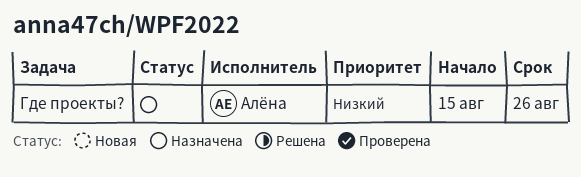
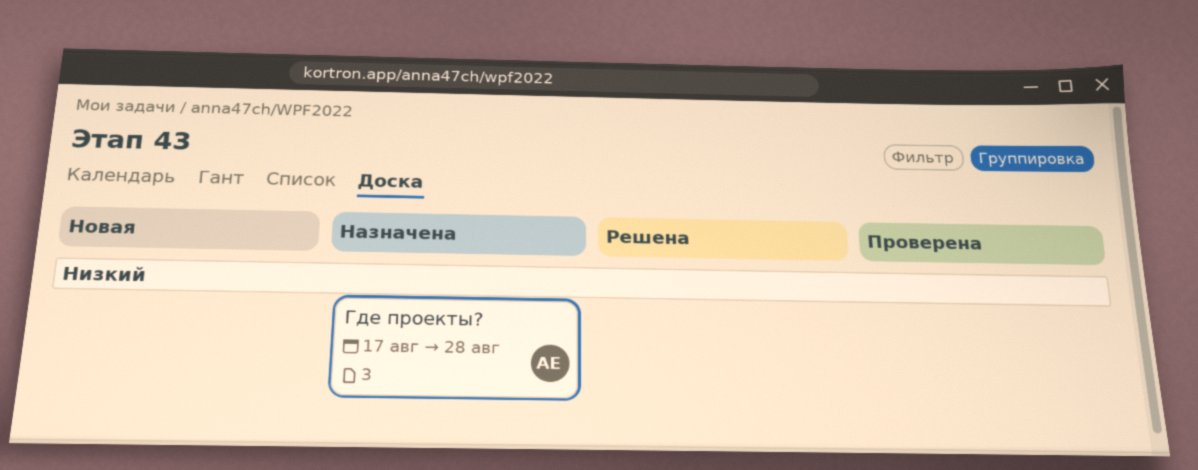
Где проекты?, start: Aug 15 -> Aug 17
Где проекты?, due: Aug 26 -> Aug 28

